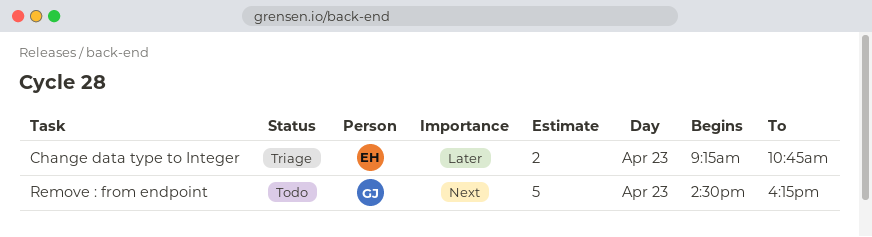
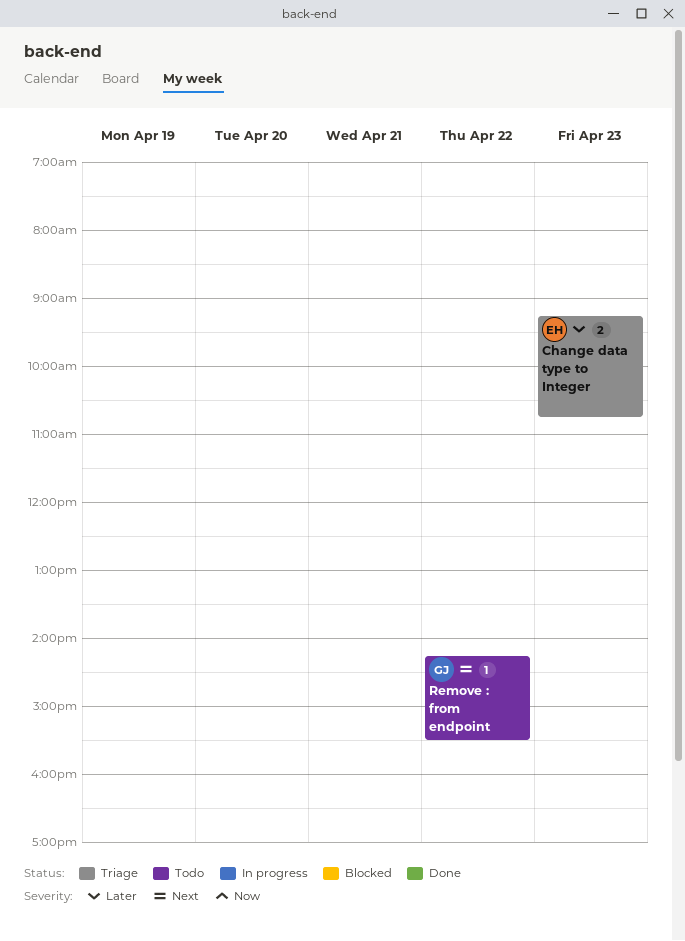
Remove : from endpoint, estimate: 5 -> 1
Remove : from endpoint, day: Apr 23 -> Apr 22
Remove : from endpoint, begins: 14:30 -> 14:15
Remove : from endpoint, ends: 16:15 -> 15:30

